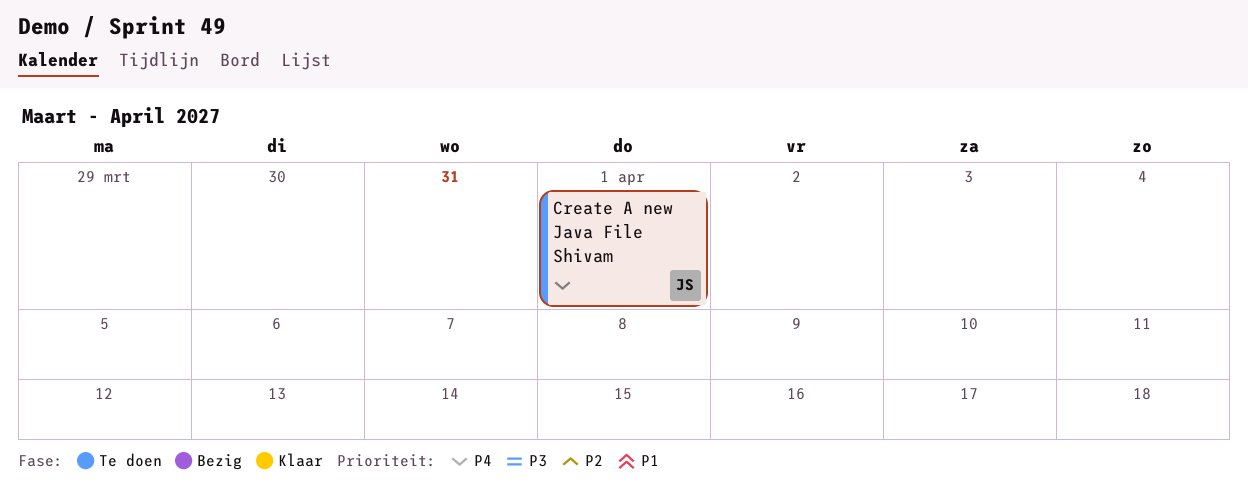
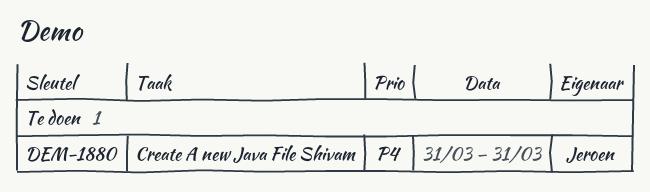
Create A new Java File Shivam, due: Apr 1 -> Mar 31

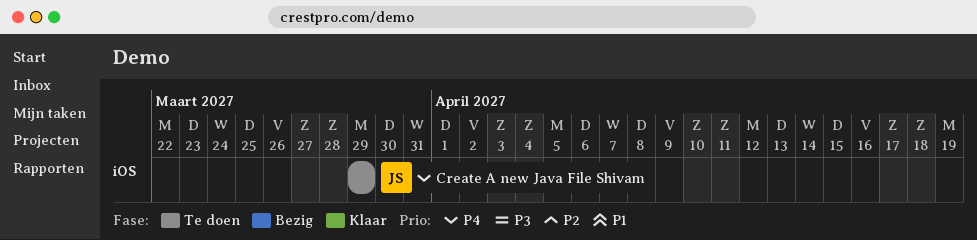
Create A new Java File Shivam, start: Mar 31 -> Mar 29
Create A new Java File Shivam, due: Mar 31 -> Mar 29

